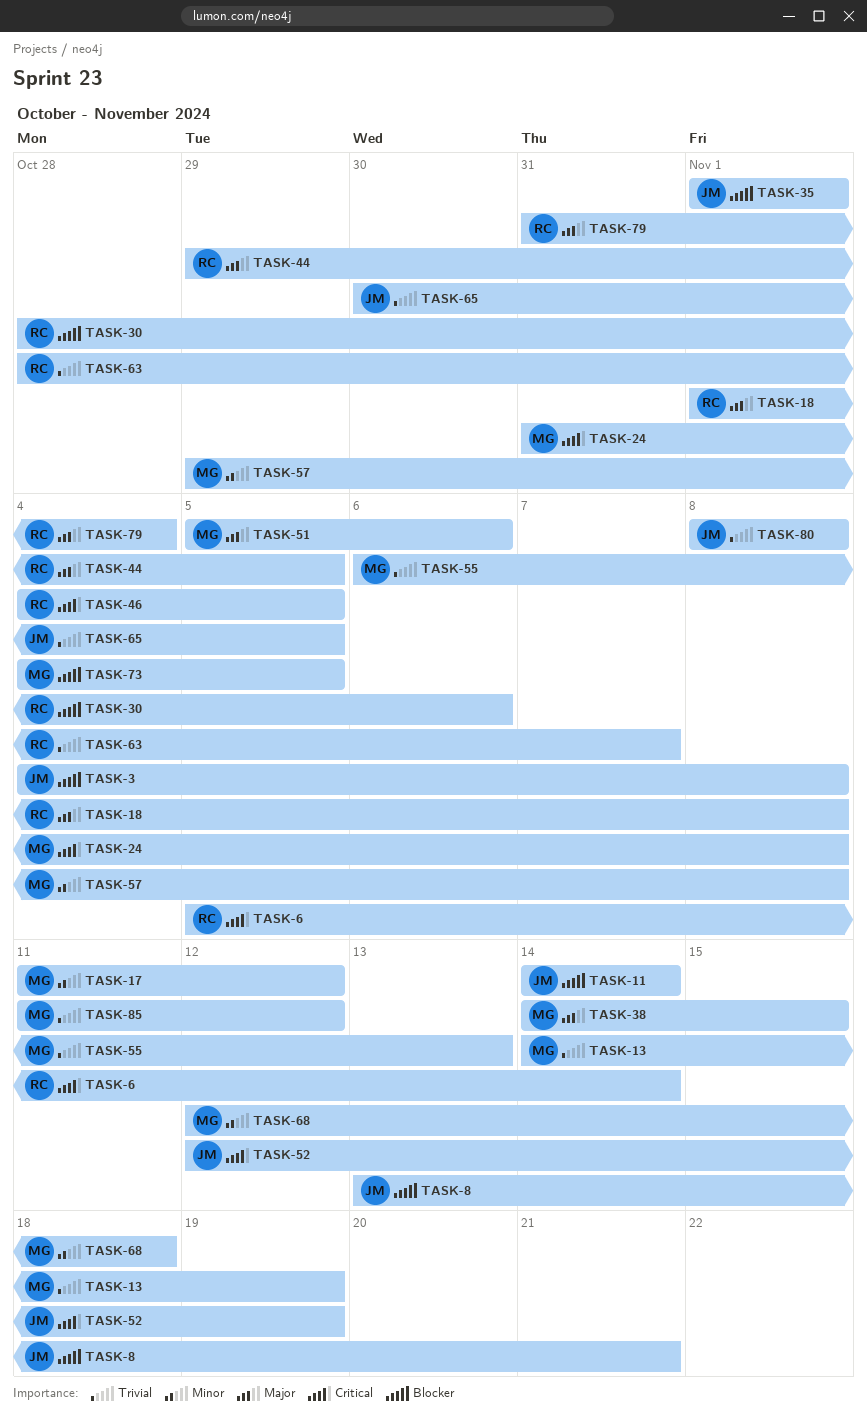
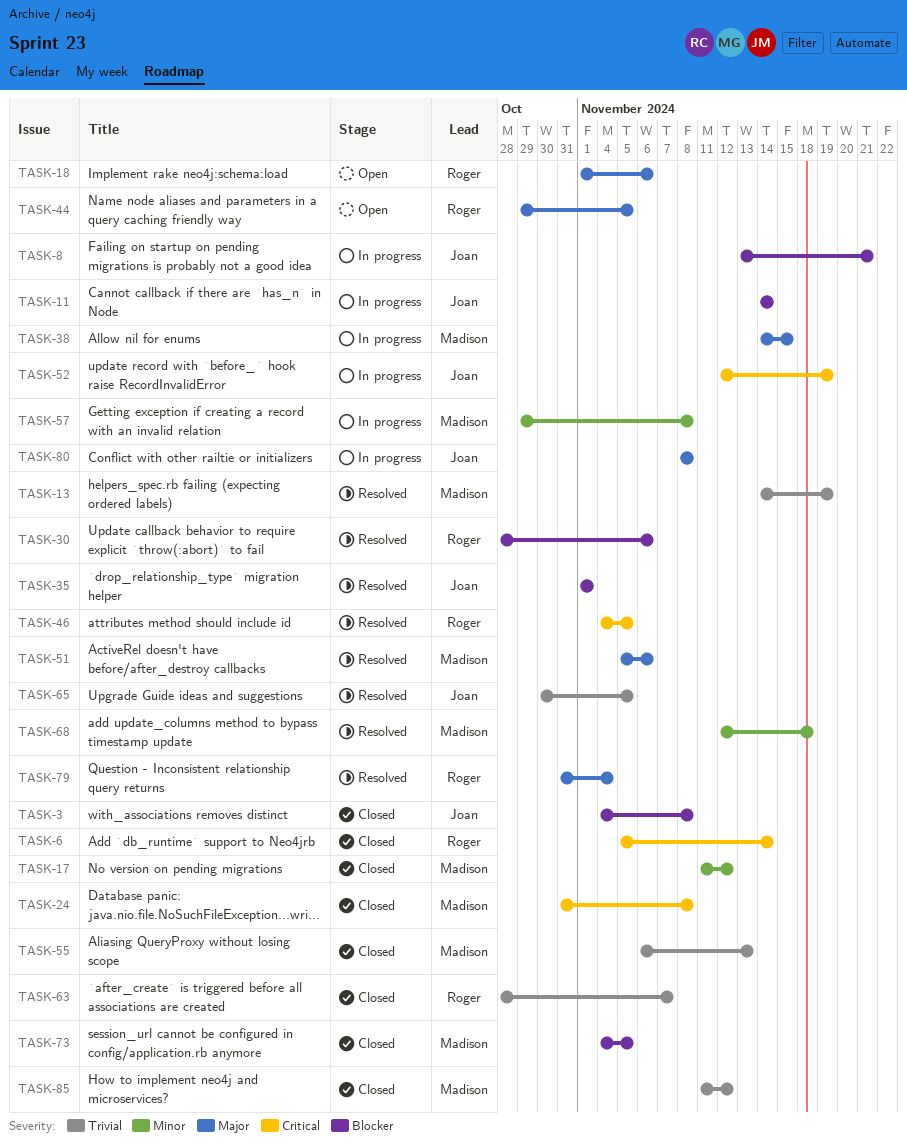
TASK-18, due: Nov 8 -> Nov 6
TASK-80, priority: Trivial -> Major

